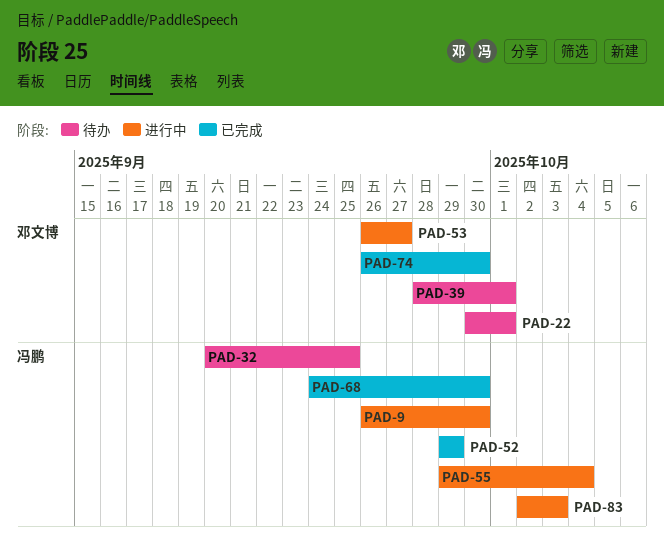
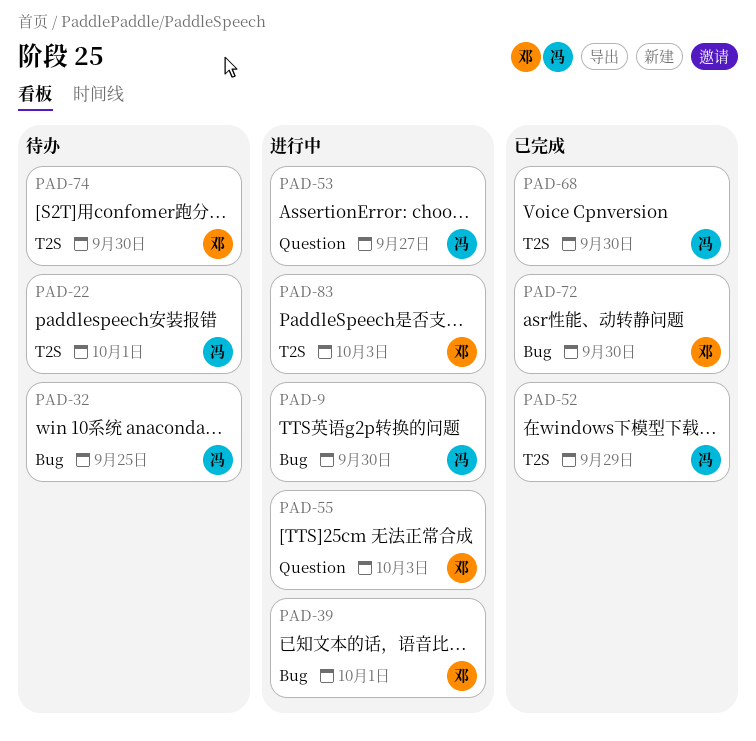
PAD-22, owner: 邓文博 -> 冯鹏
PAD-39, status: 待办 -> 进行中
PAD-53, owner: 邓文博 -> 冯鹏
PAD-55, owner: 冯鹏 -> 邓文博
PAD-55, due: Oct 4 -> Oct 3
PAD-72: none -> present
PAD-74, status: 已完成 -> 待办
PAD-83, owner: 冯鹏 -> 邓文博

